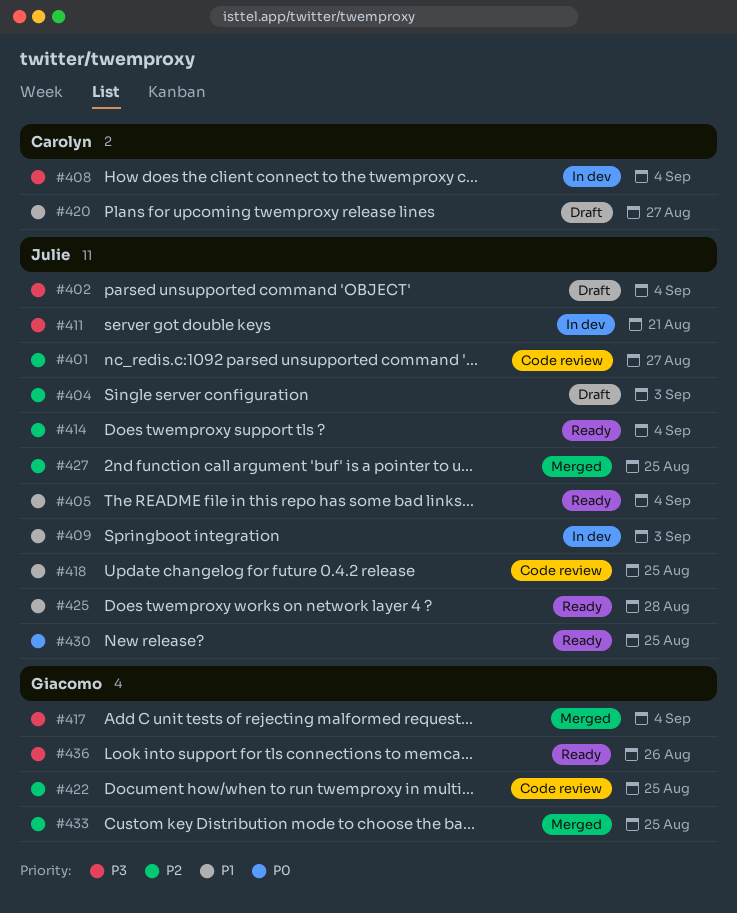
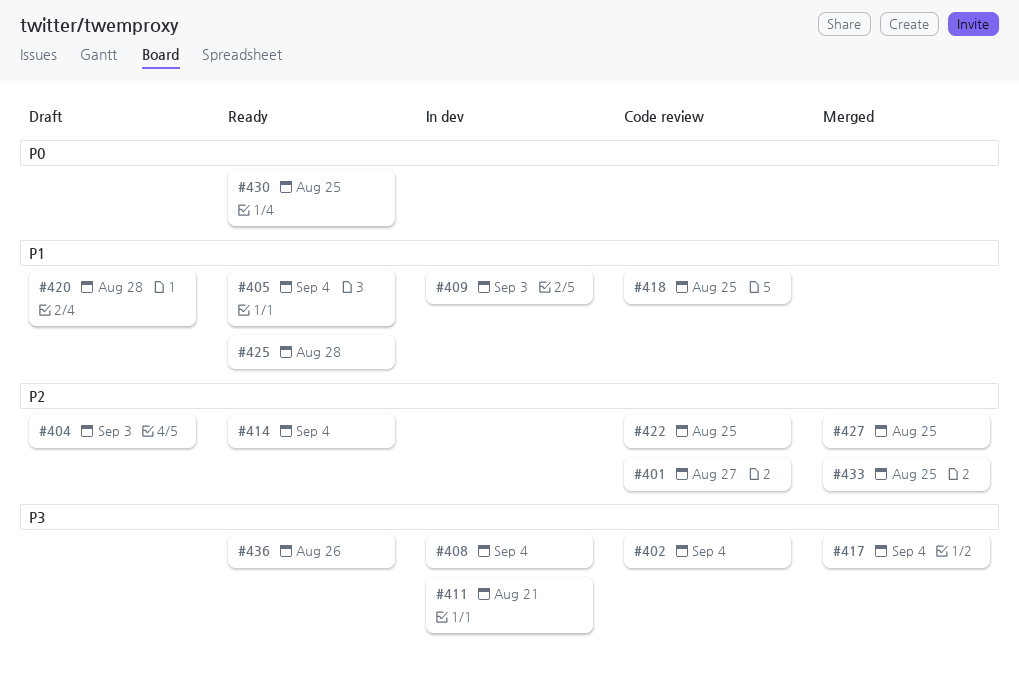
#402, status: Draft -> Code review
#420, due: Aug 27 -> Aug 28

